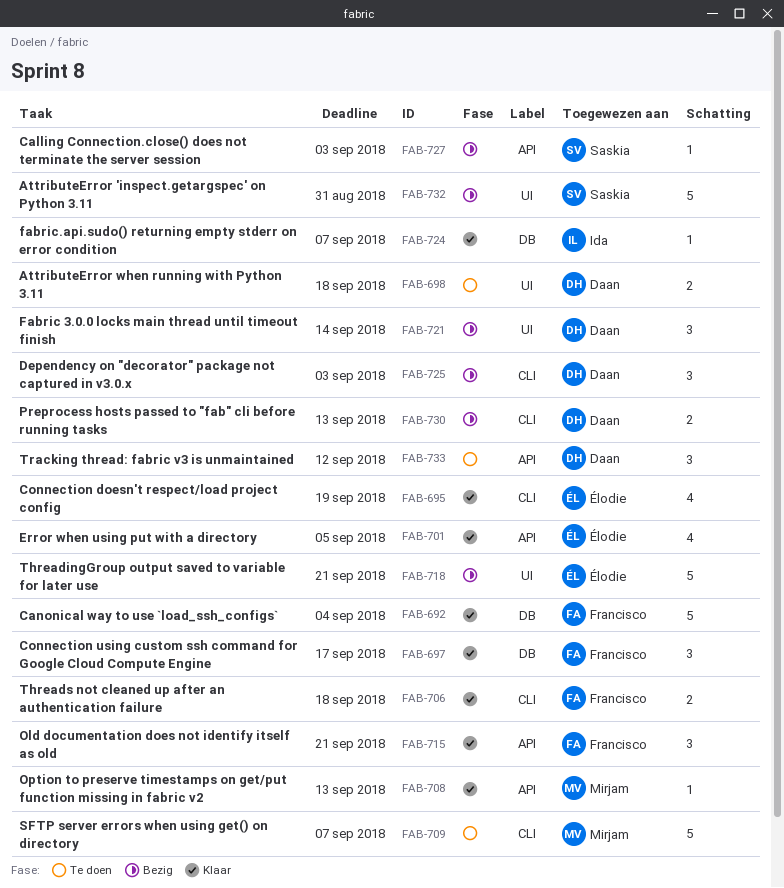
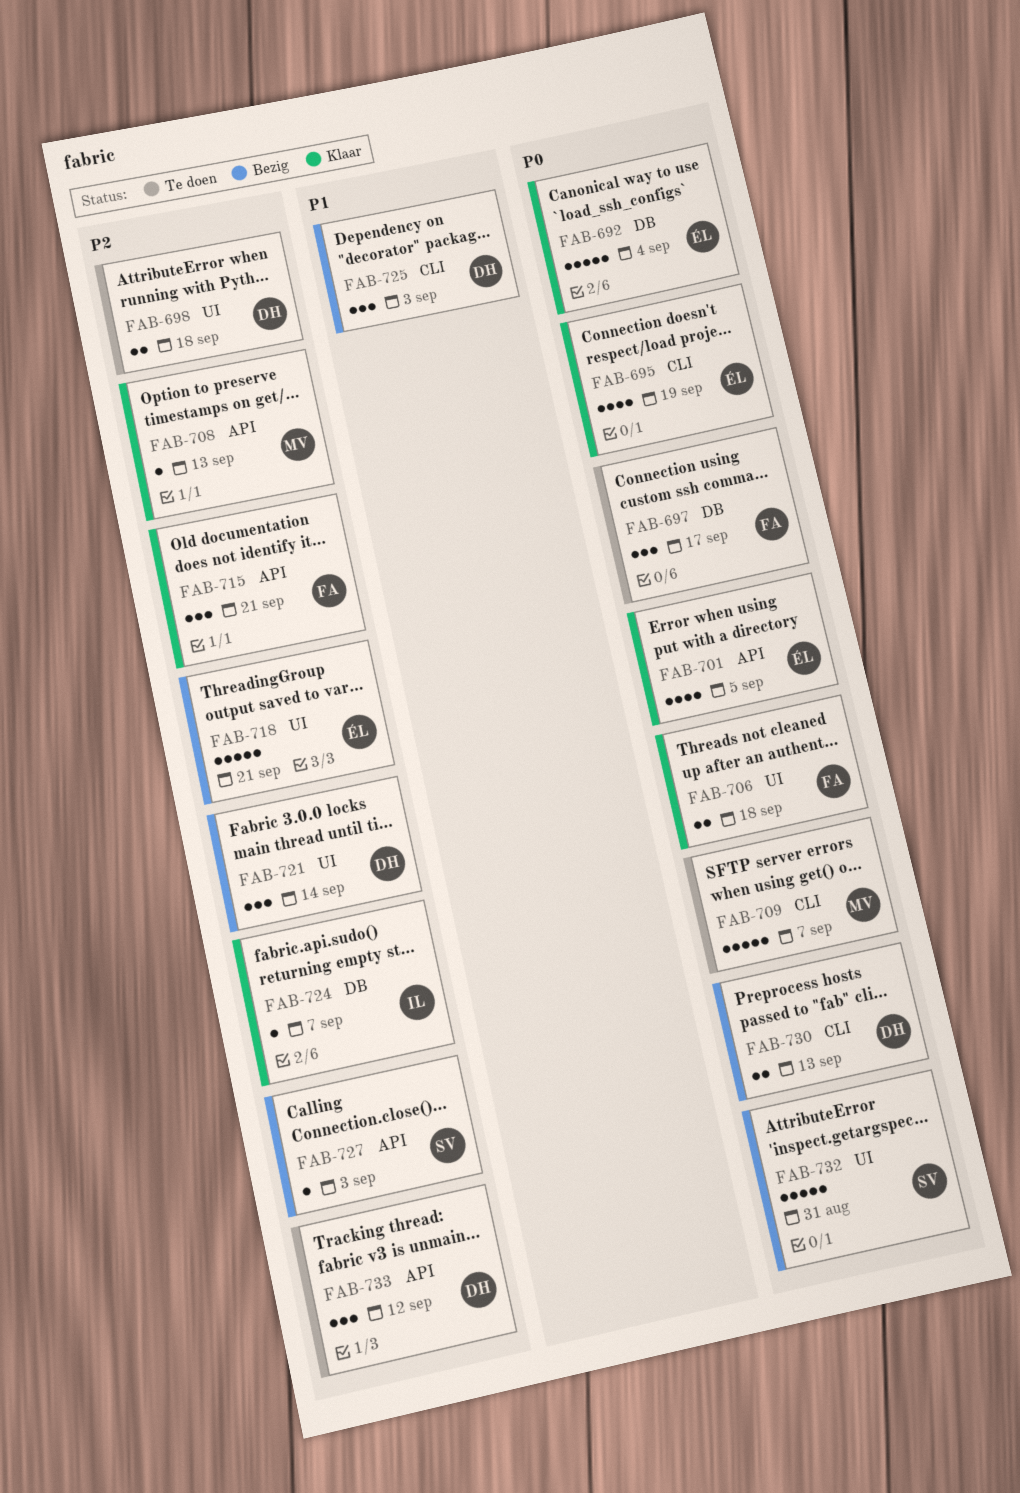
FAB-692, owner: Francisco -> Élodie
FAB-697, status: Klaar -> Te doen
FAB-706, label: CLI -> UI

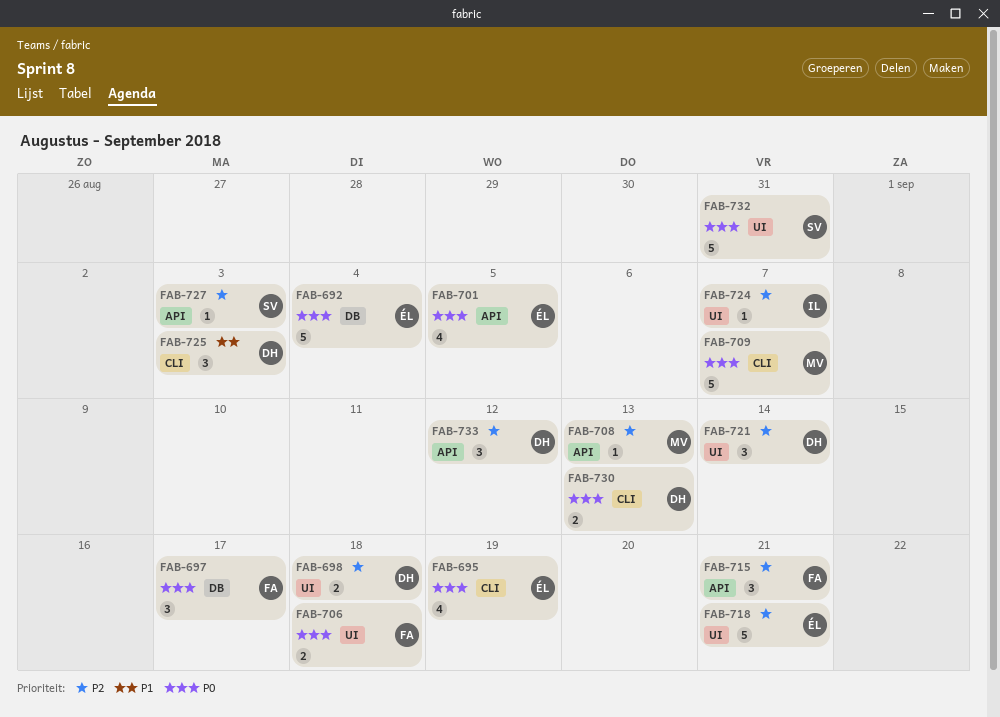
FAB-724, label: DB -> UI

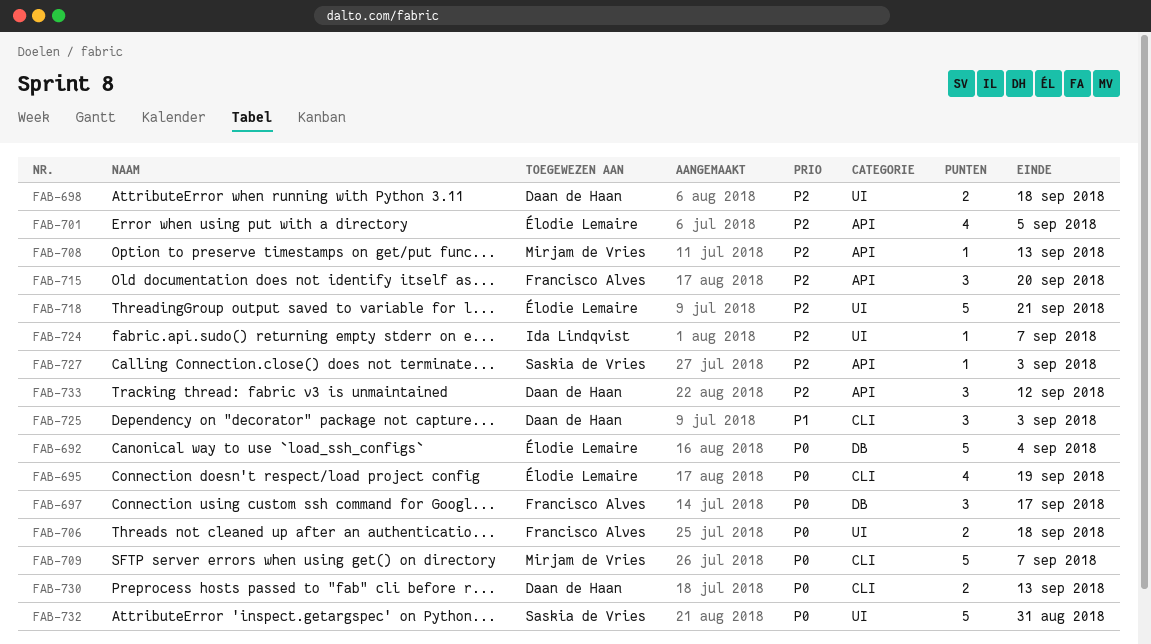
FAB-701, priority: P0 -> P2
FAB-715, due: Sep 21 -> Sep 20
FAB-721: present -> none

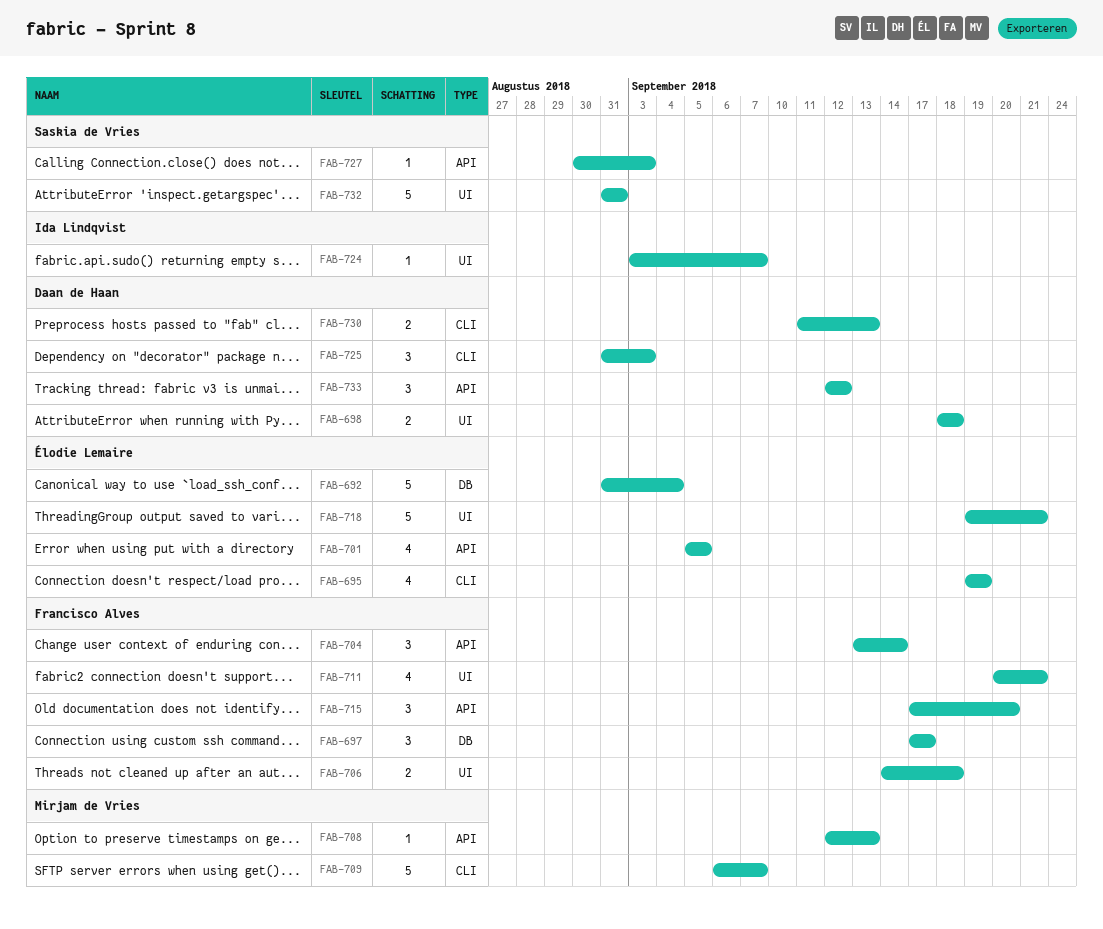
FAB-704: none -> present
FAB-711: none -> present

